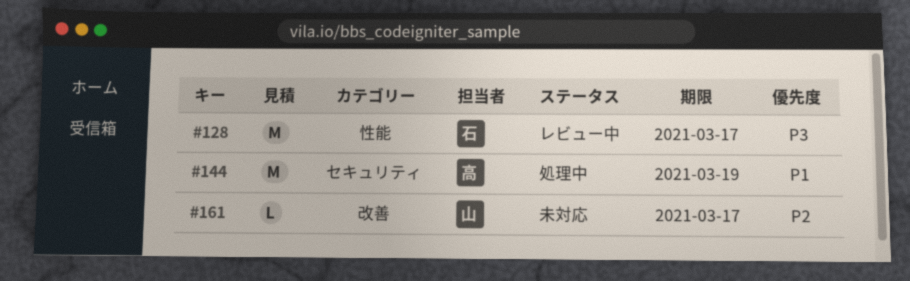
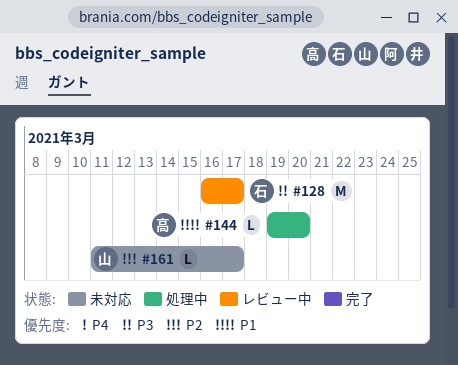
#144, estimate: M -> L
#144, due: Mar 19 -> Mar 20

